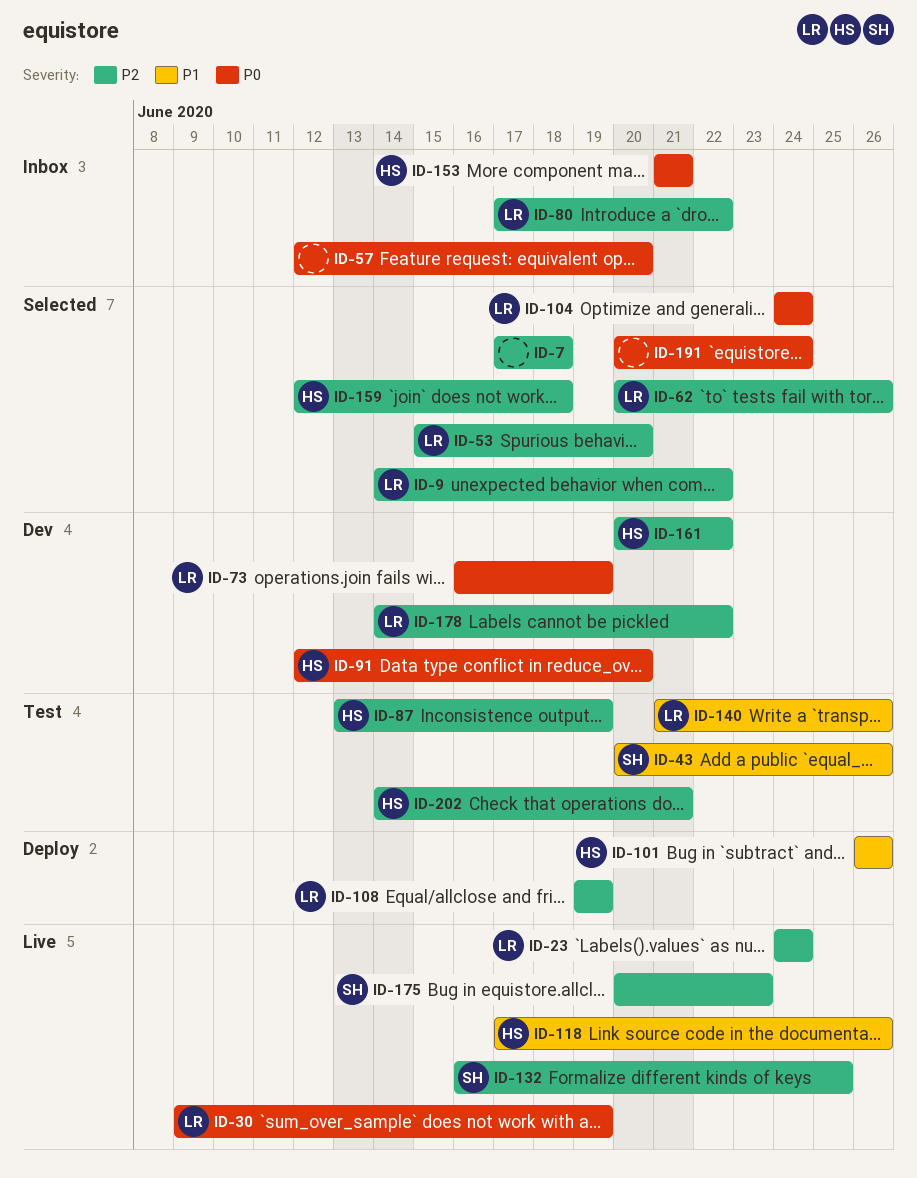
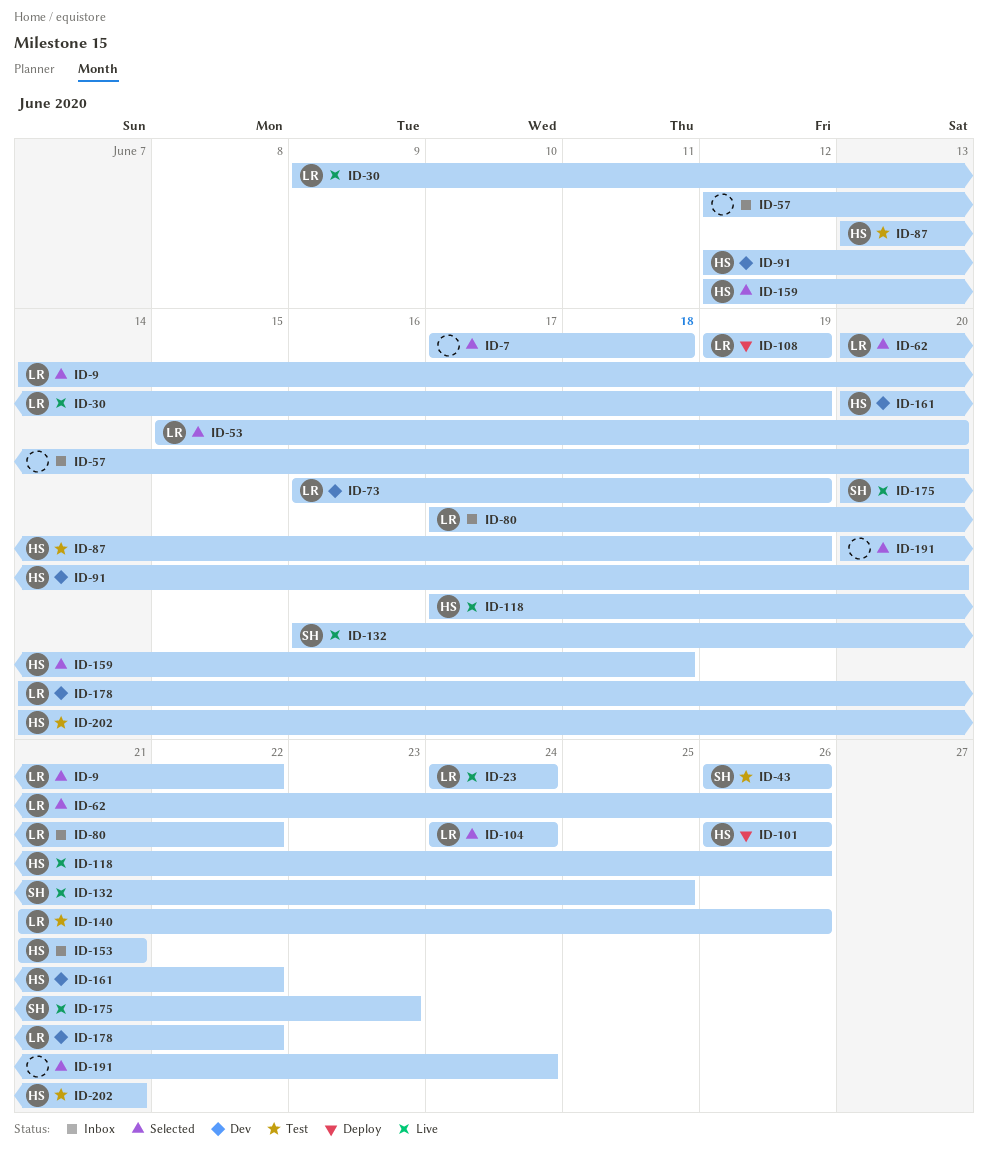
ID-43, start: Jun 20 -> Jun 26

